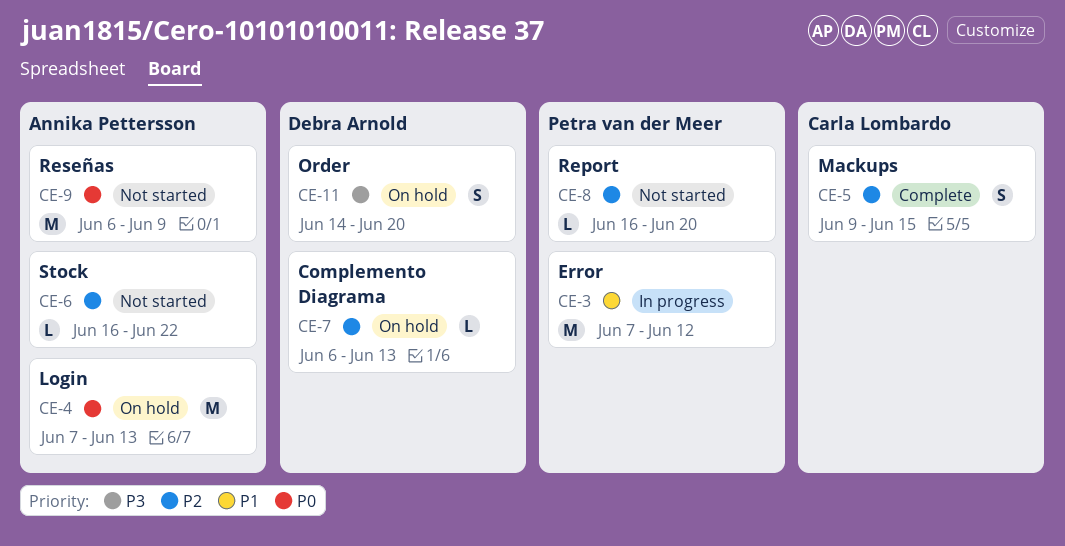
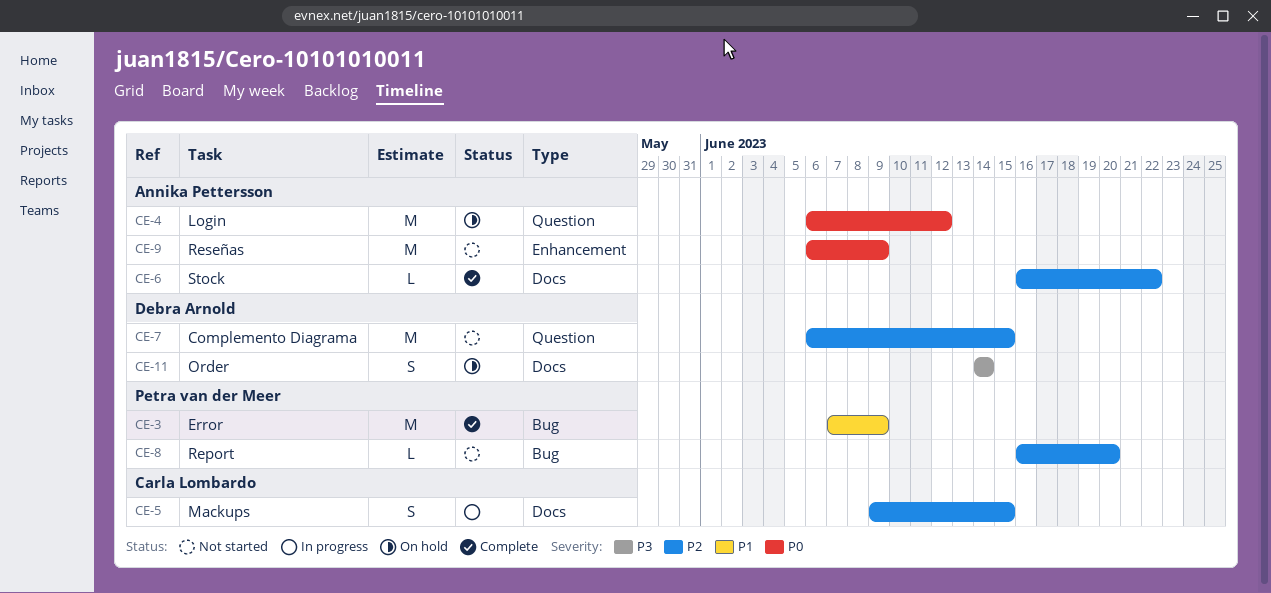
CE-3, status: In progress -> Complete
CE-3, due: Jun 12 -> Jun 9
CE-4, start: Jun 7 -> Jun 6
CE-4, due: Jun 13 -> Jun 12
CE-5, status: Complete -> In progress
CE-6, status: Not started -> Complete
CE-7, status: On hold -> Not started
CE-7, estimate: L -> M
CE-7, due: Jun 13 -> Jun 15
CE-11, due: Jun 20 -> Jun 14

